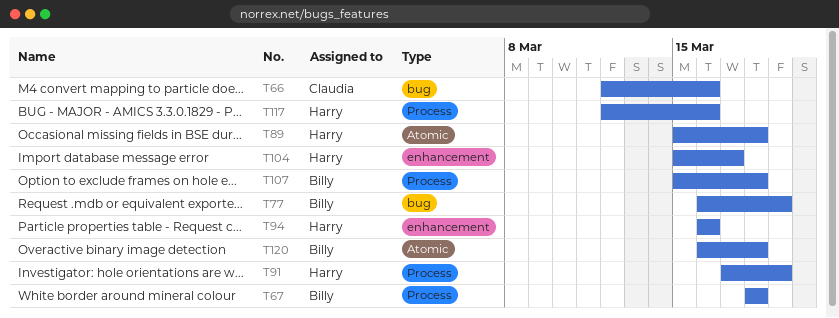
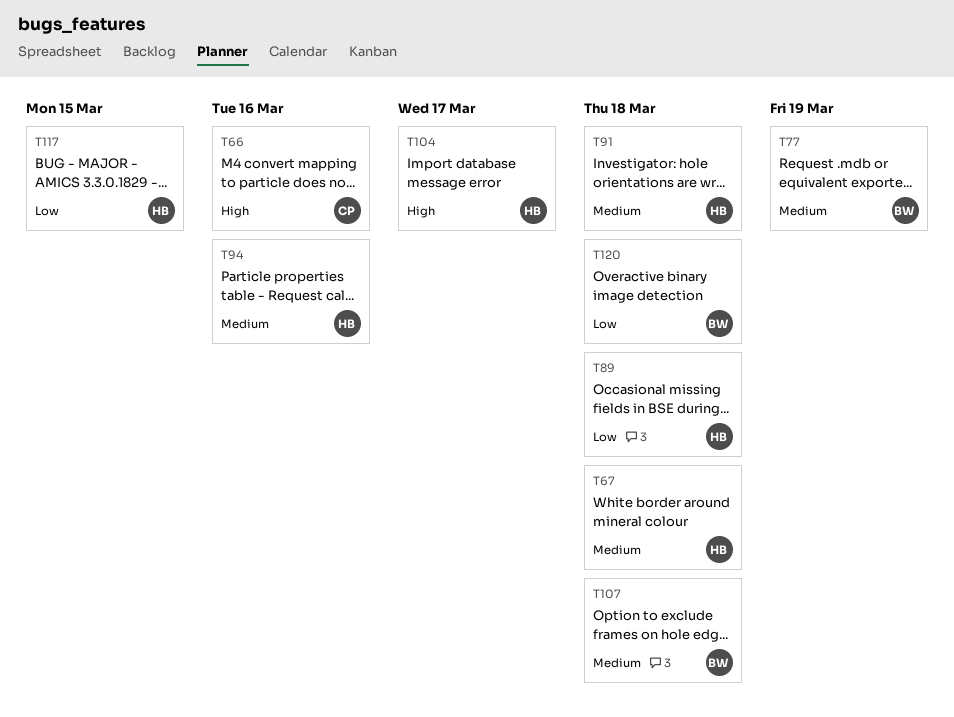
T67, owner: Billy -> Harry
T91, due: Mar 19 -> Mar 18
T117, due: Mar 16 -> Mar 15

